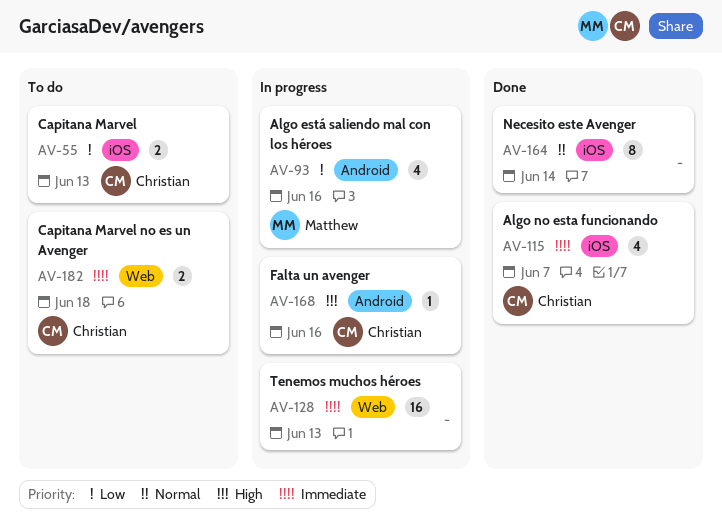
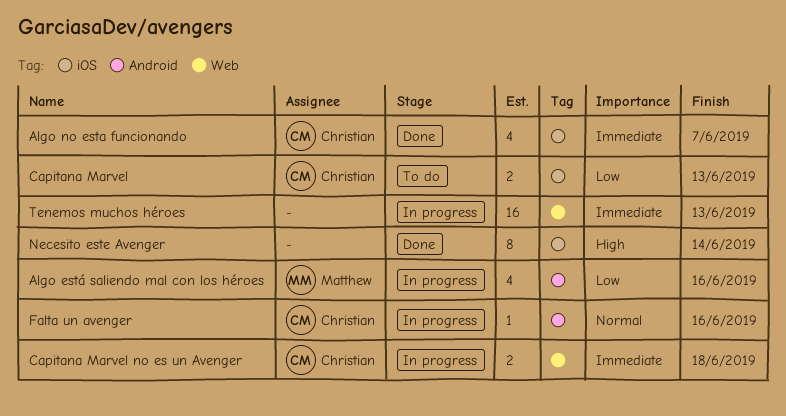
Capitana Marvel no es un Avenger, status: To do -> In progress
Falta un avenger, priority: High -> Normal
Necesito este Avenger, priority: Normal -> High

